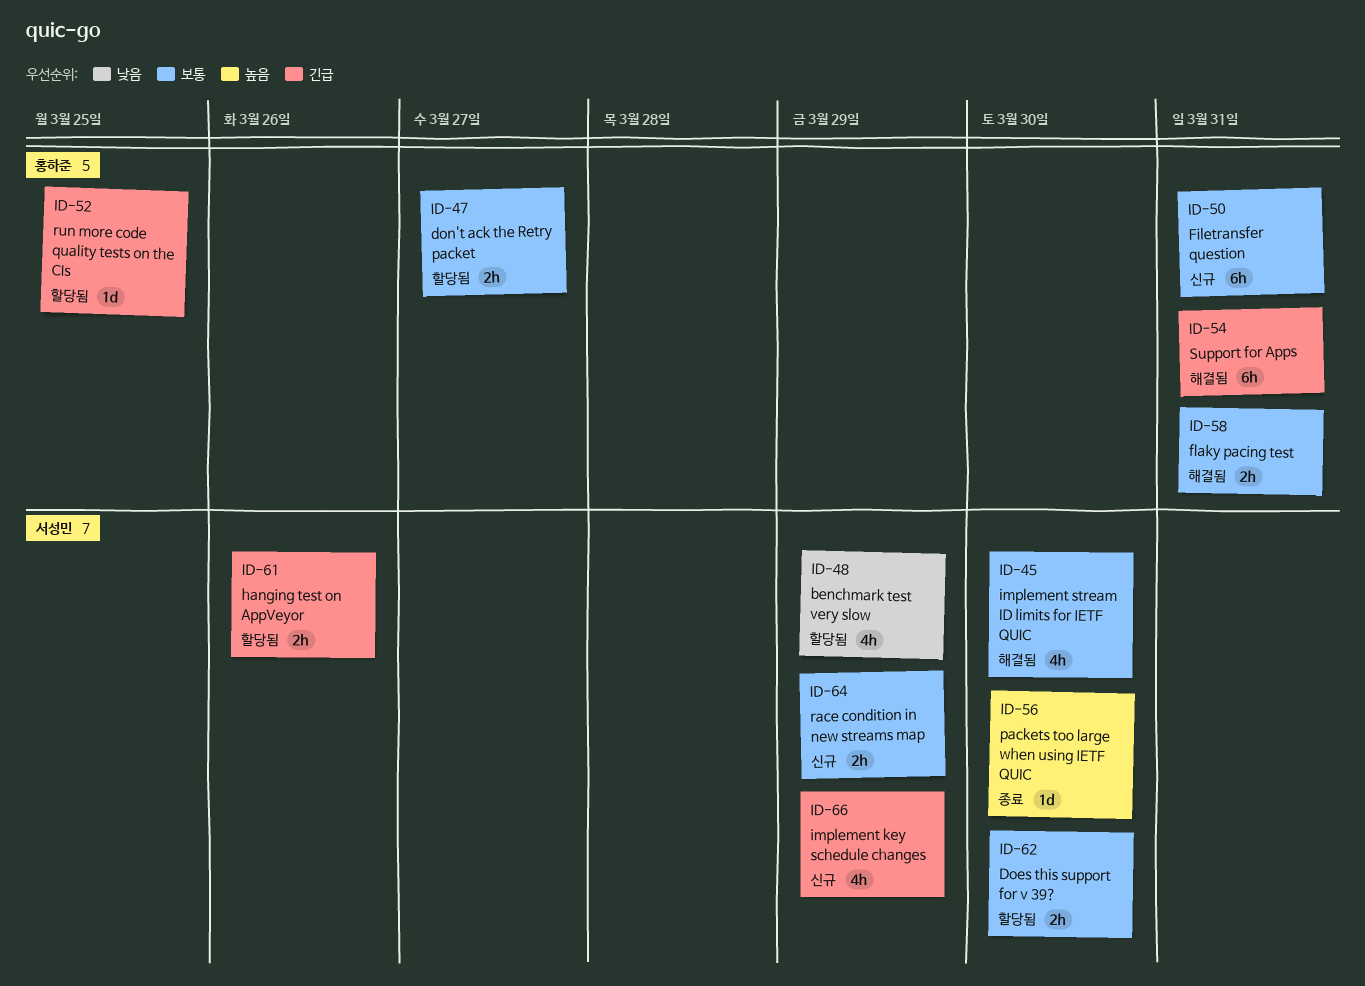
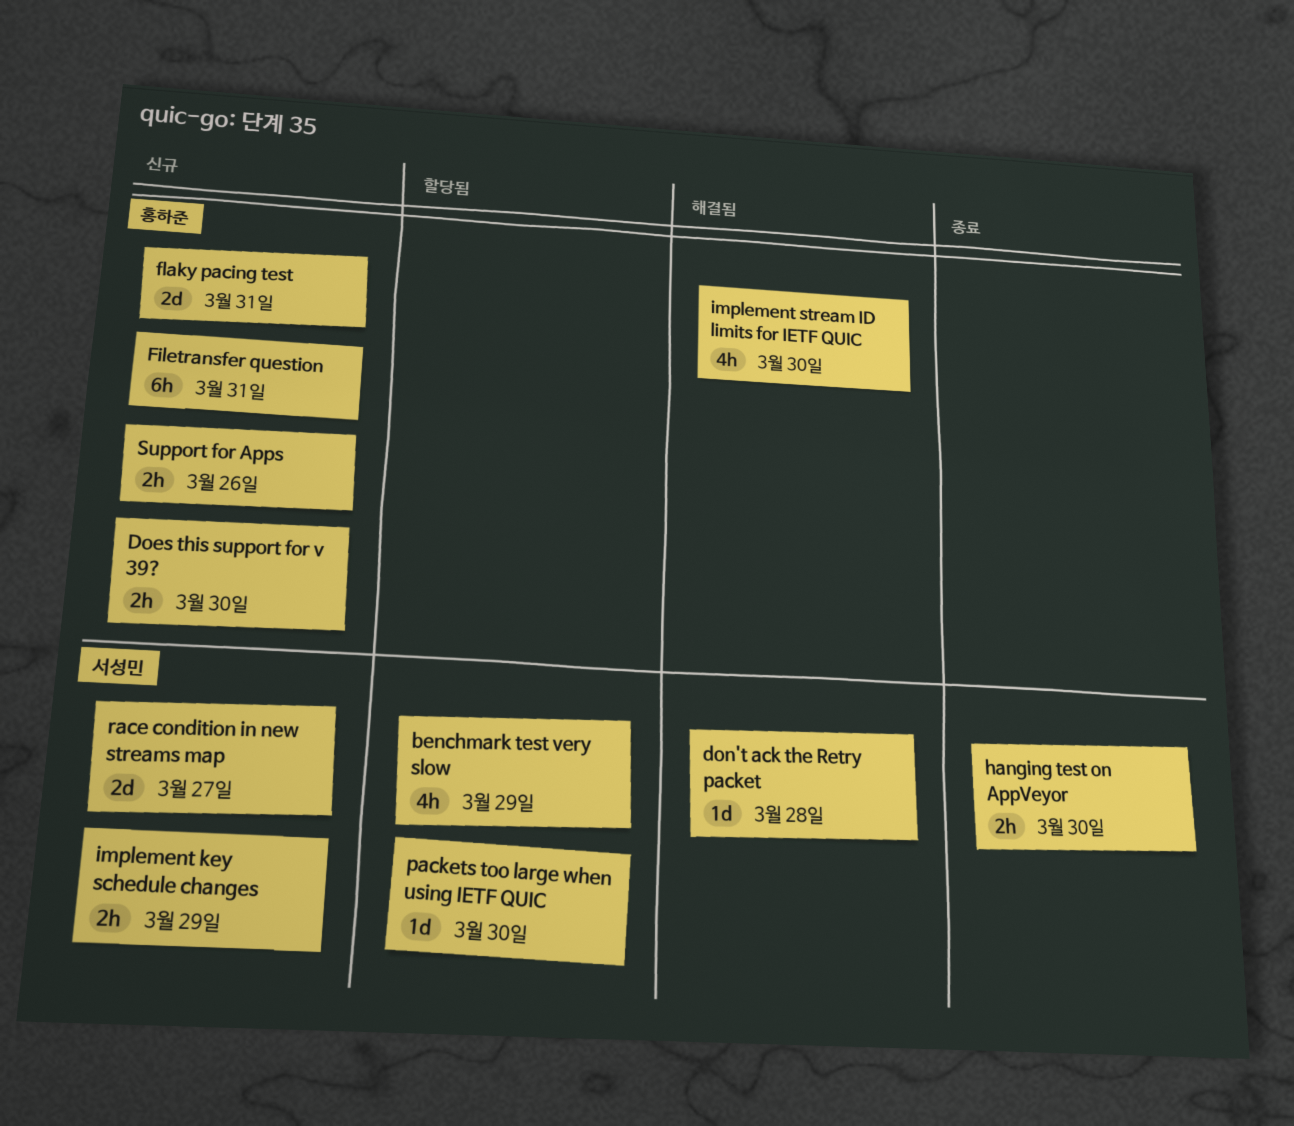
Does this support for v 39?, status: 할당됨 -> 신규
Does this support for v 39?, owner: 서성민 -> 홍하준
don't ack the Retry packet, status: 할당됨 -> 해결됨
don't ack the Retry packet, owner: 홍하준 -> 서성민
don't ack the Retry packet, estimate: 2h -> 1d
don't ack the Retry packet, due: Mar 27 -> Mar 28
flaky pacing test, status: 해결됨 -> 신규
flaky pacing test, estimate: 2h -> 2d
hanging test on AppVeyor, status: 할당됨 -> 종료
hanging test on AppVeyor, due: Mar 26 -> Mar 30
implement key schedule changes, estimate: 4h -> 2h
implement stream ID limits for IETF QUIC, owner: 서성민 -> 홍하준
packets too large when using IETF QUIC, status: 종료 -> 할당됨
race condition in new streams map, estimate: 2h -> 2d
race condition in new streams map, due: Mar 29 -> Mar 27
run more code quality tests on the CIs: present -> none
Support for Apps, status: 해결됨 -> 신규
Support for Apps, estimate: 6h -> 2h
Support for Apps, due: Mar 31 -> Mar 26

